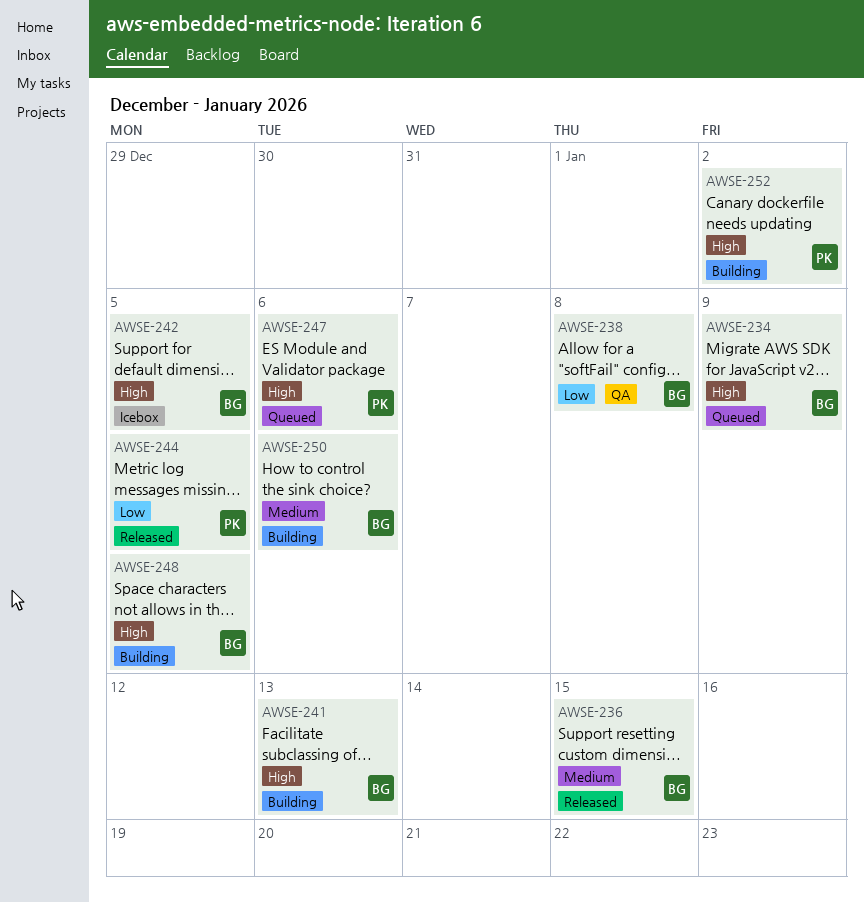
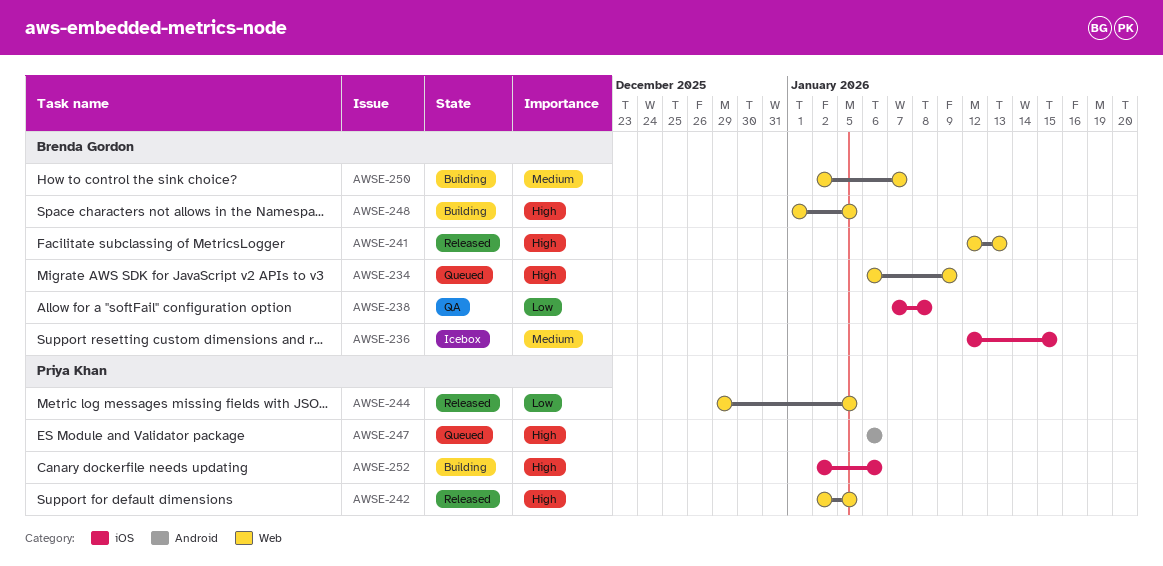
AWSE-236, status: Released -> Icebox
AWSE-241, status: Building -> Released
AWSE-242, status: Icebox -> Released
AWSE-242, owner: Brenda Gordon -> Priya Khan
AWSE-250, due: Jan 6 -> Jan 7
AWSE-252, due: Jan 2 -> Jan 6

